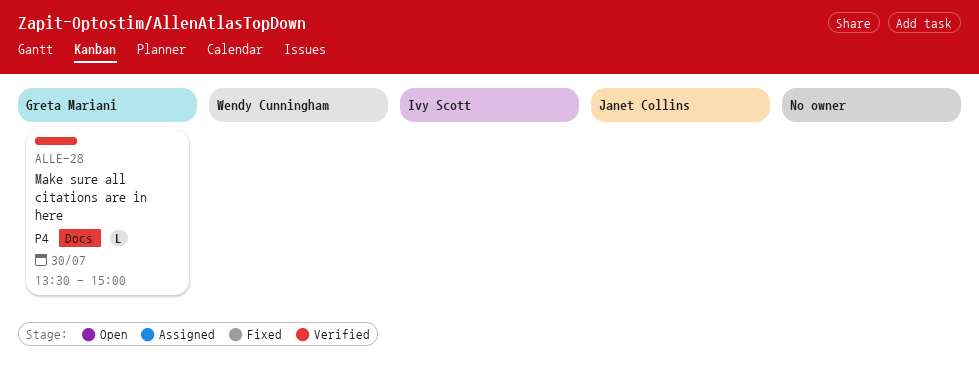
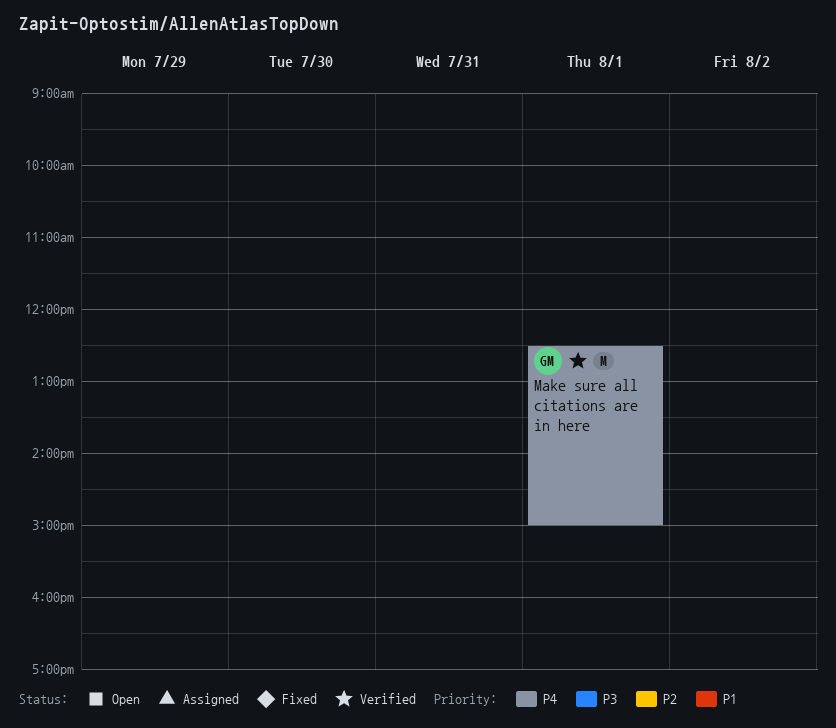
Make sure all citations are in here, estimate: L -> M
Make sure all citations are in here, day: Jul 30 -> Aug 1
Make sure all citations are in here, begins: 13:30 -> 12:30

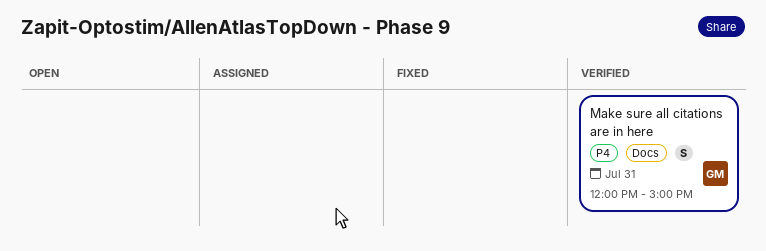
Make sure all citations are in here, estimate: M -> S
Make sure all citations are in here, day: Aug 1 -> Jul 31
Make sure all citations are in here, begins: 12:30 -> 12:00

